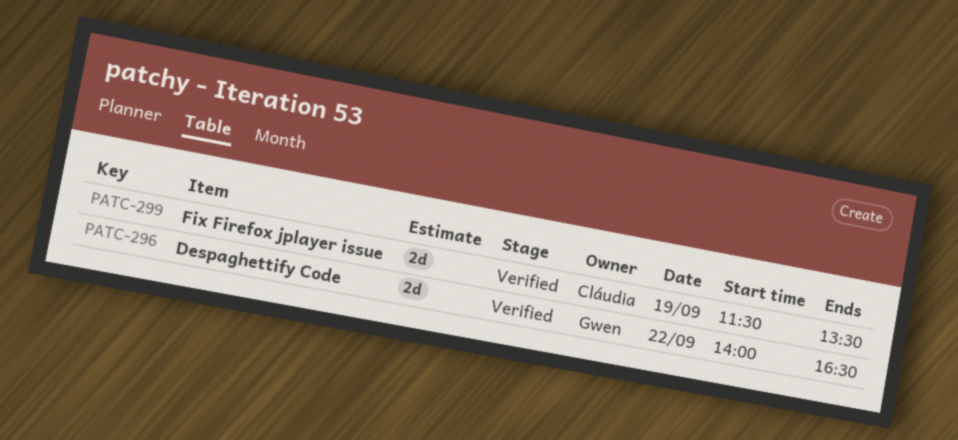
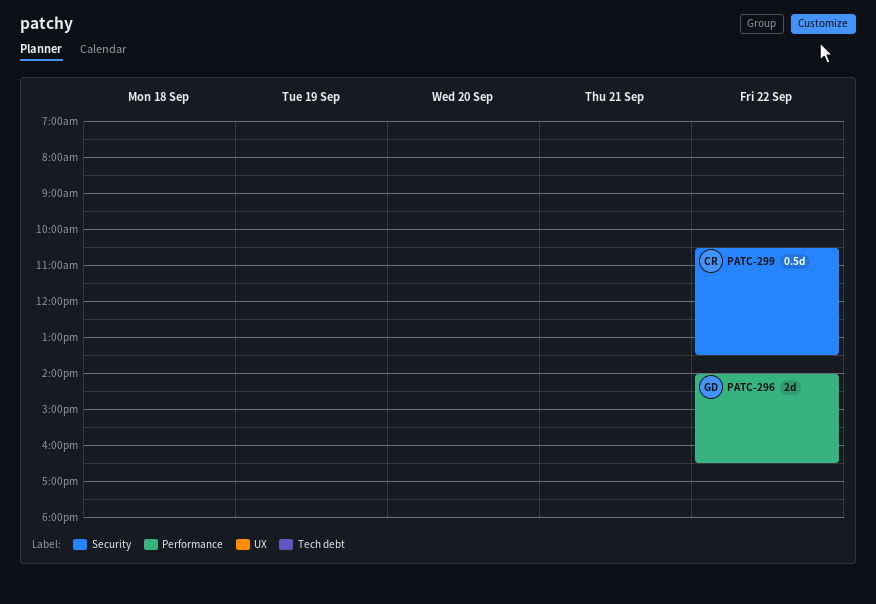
PATC-299, estimate: 2d -> 0.5d
PATC-299, day: Sep 19 -> Sep 22
PATC-299, begins: 11:30 -> 10:30

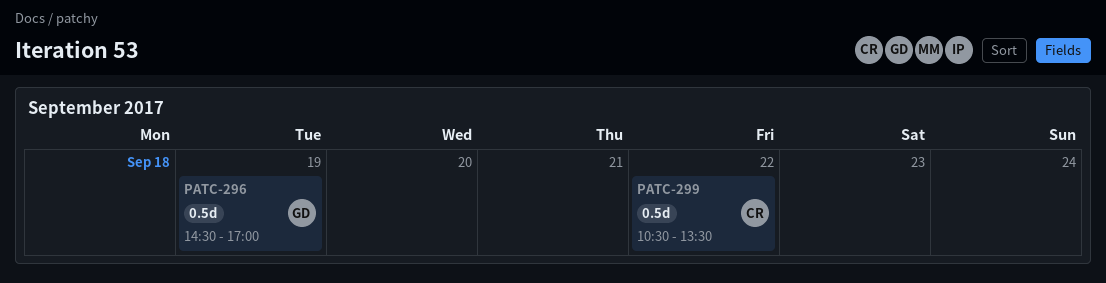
PATC-296, estimate: 2d -> 0.5d
PATC-296, day: Sep 22 -> Sep 19
PATC-296, begins: 14:00 -> 14:30
PATC-296, ends: 16:30 -> 17:00

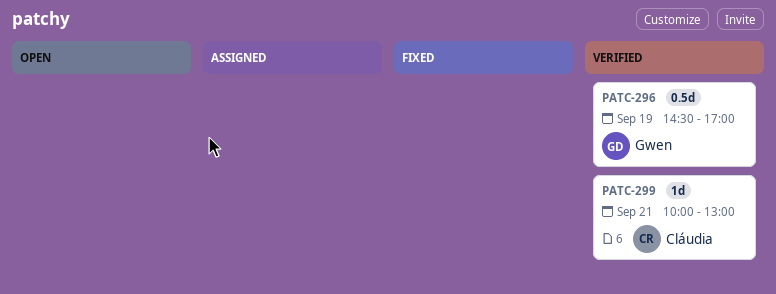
PATC-299, estimate: 0.5d -> 1d
PATC-299, day: Sep 22 -> Sep 21
PATC-299, begins: 10:30 -> 10:00
PATC-299, ends: 13:30 -> 13:00

